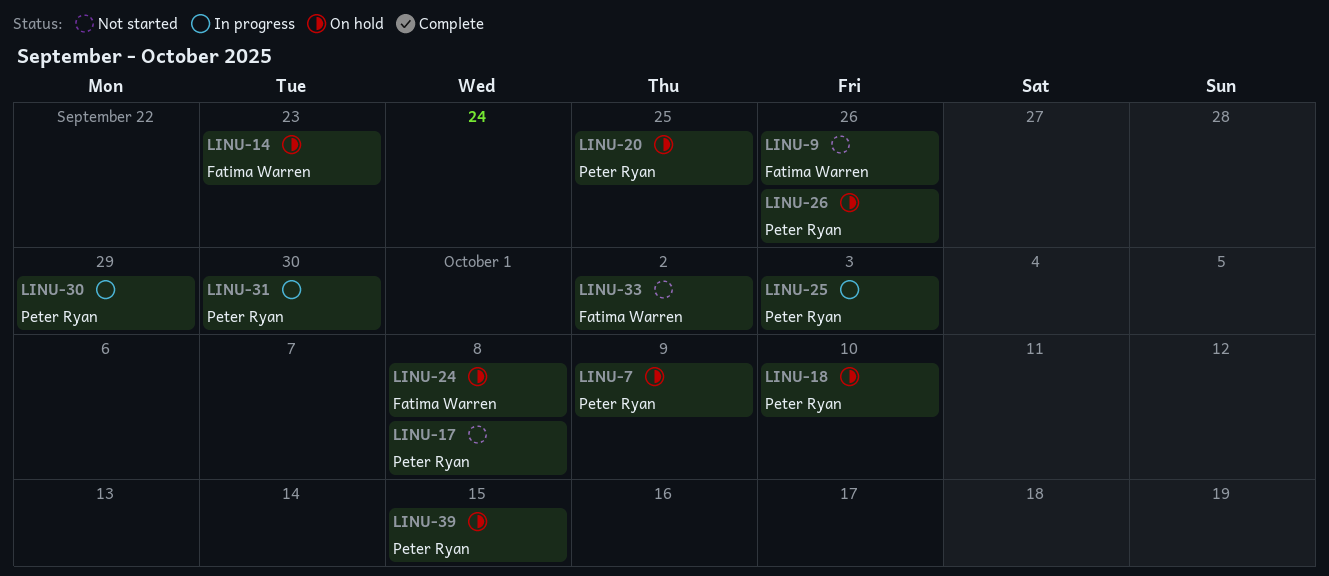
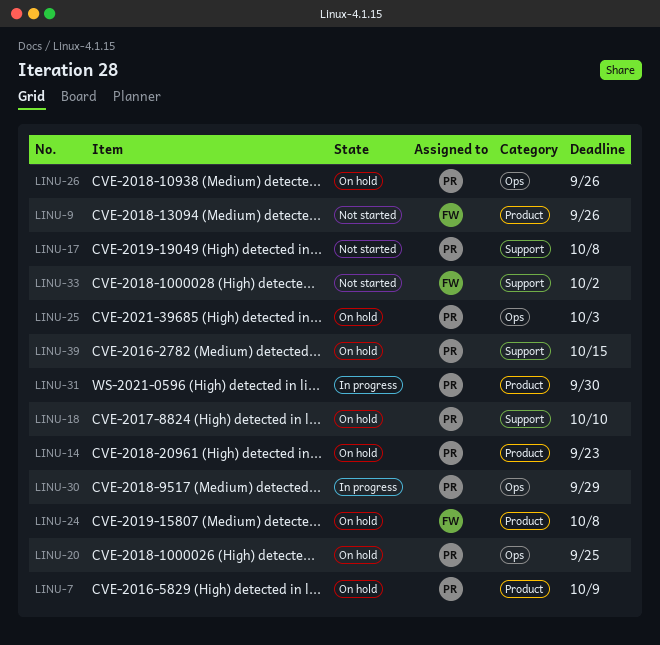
LINU-14, owner: Fatima Warren -> Peter Ryan
LINU-25, status: In progress -> On hold

